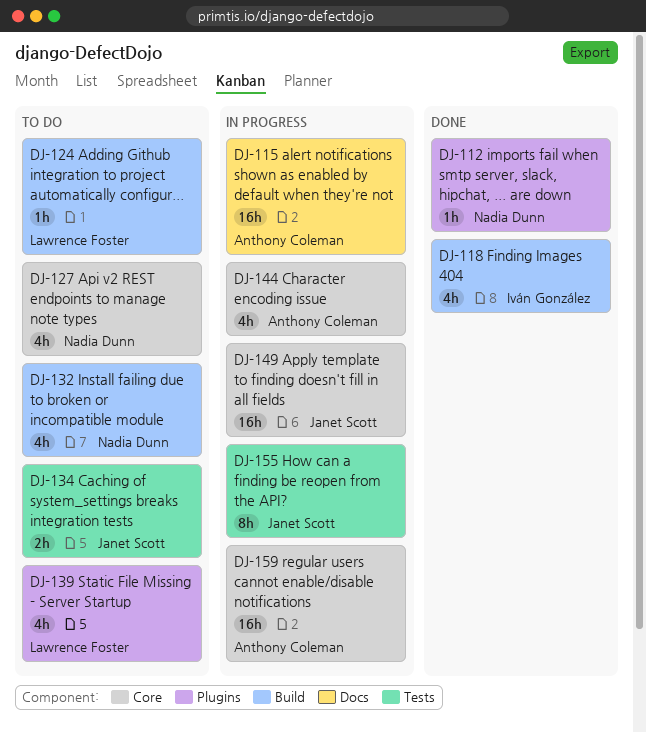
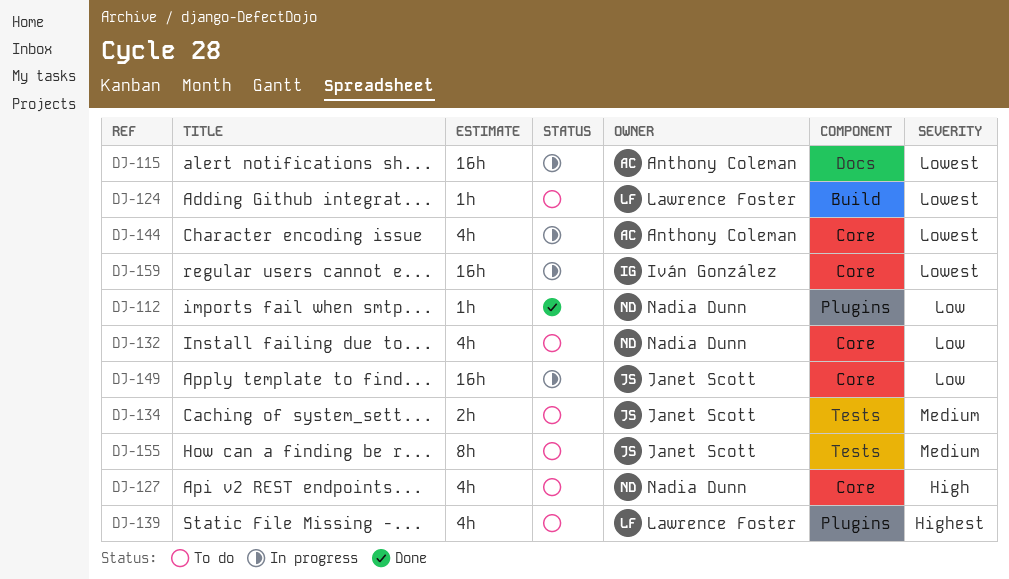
DJ-118: present -> none
DJ-132, label: Build -> Core
DJ-155, status: In progress -> To do
DJ-159, owner: Anthony Coleman -> Iván González

